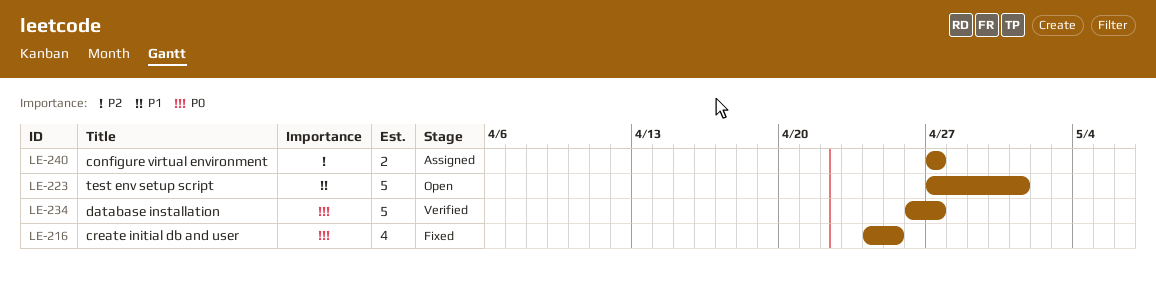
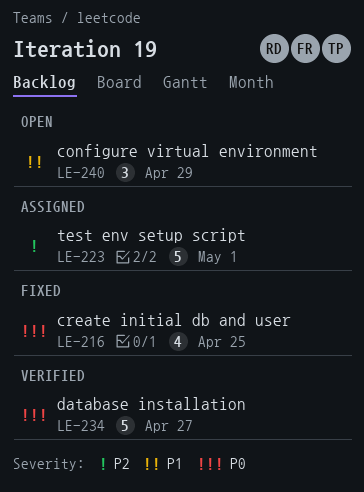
LE-223, status: Open -> Assigned
LE-223, priority: P1 -> P2
LE-240, status: Assigned -> Open
LE-240, priority: P2 -> P1
LE-240, estimate: 2 -> 3
LE-240, due: Apr 27 -> Apr 29

